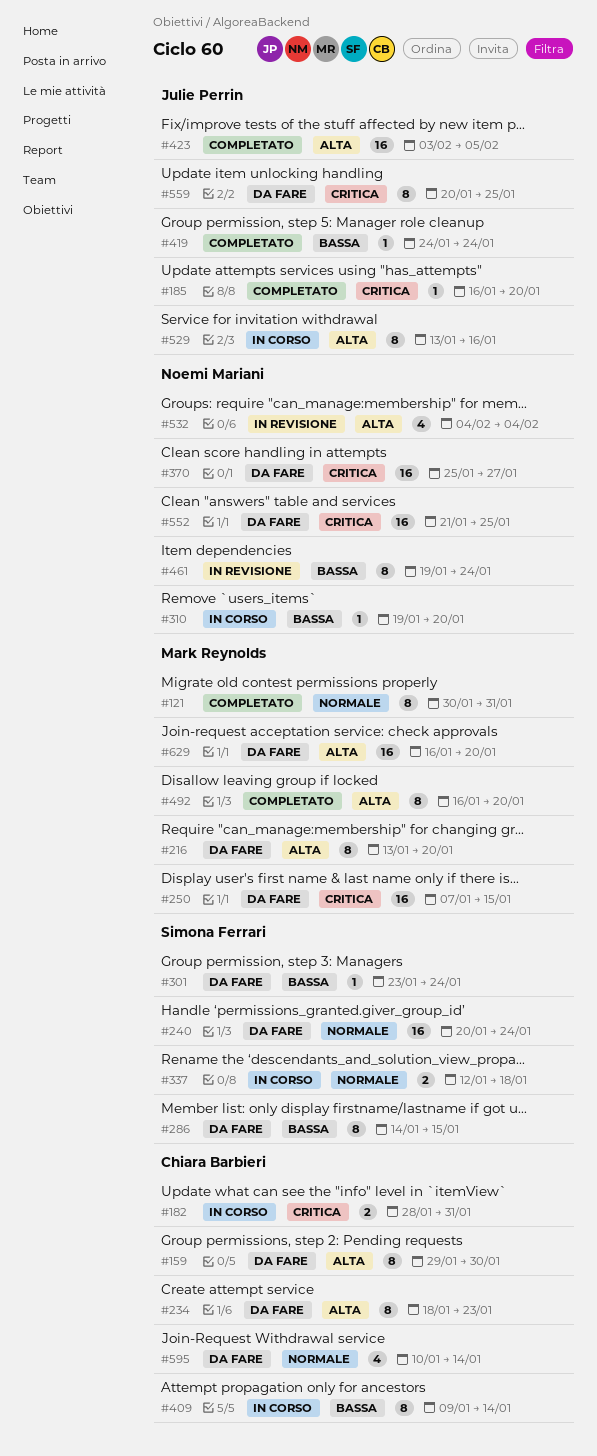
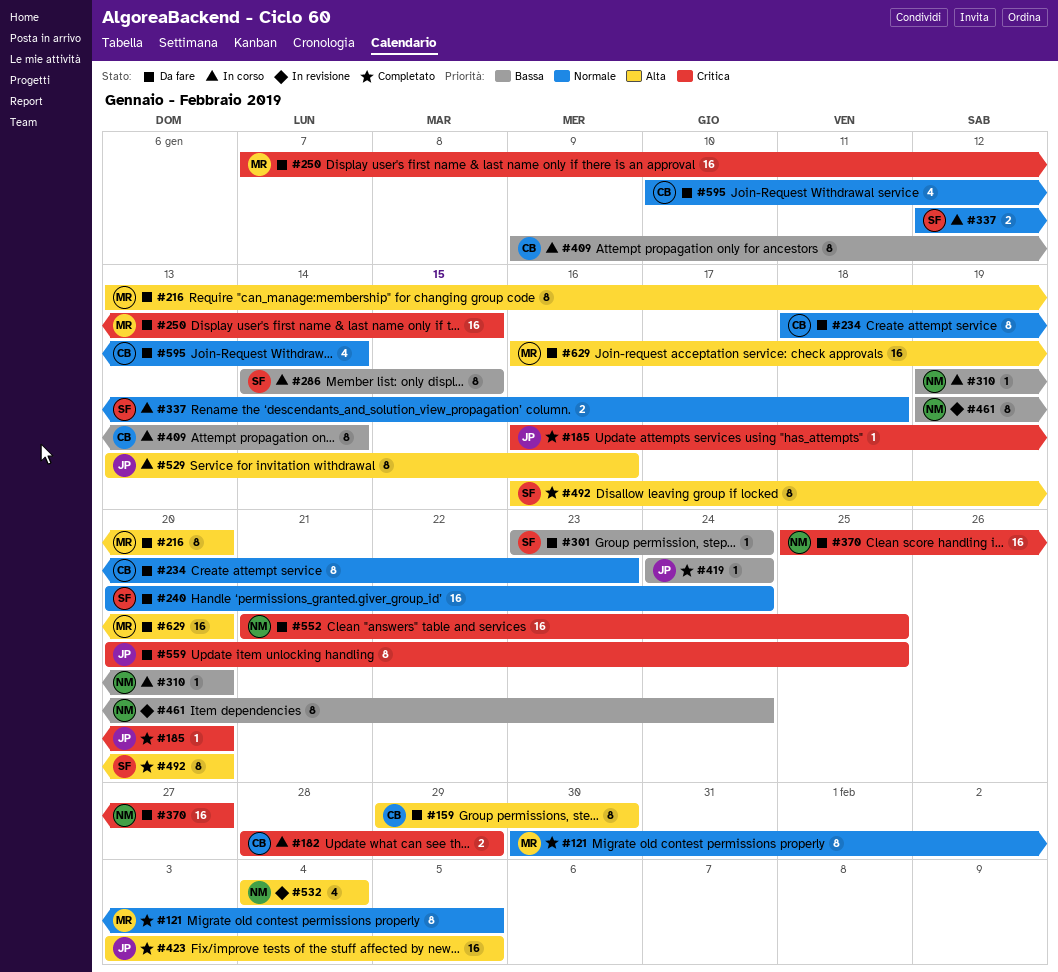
#121, due: Jan 31 -> Feb 5
#182, due: Jan 31 -> Jan 29
#234, priority: Alta -> Normale
#286, status: Da fare -> In corso
#492, owner: Mark Reynolds -> Simona Ferrari

